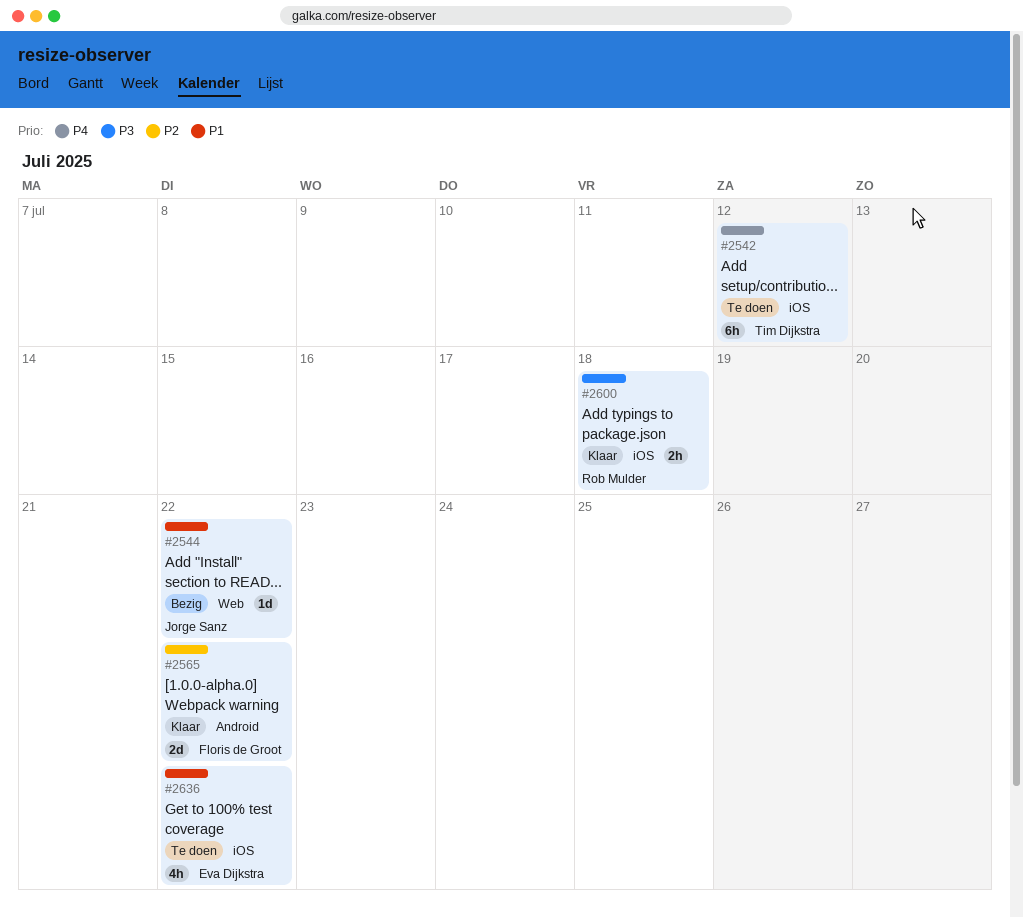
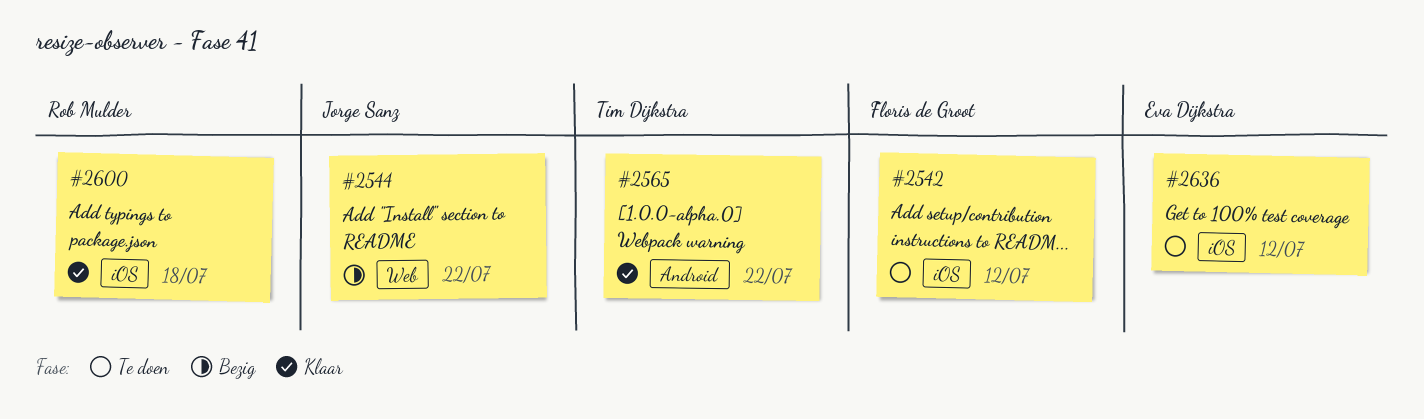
#2542, owner: Tim Dijkstra -> Floris de Groot
#2565, owner: Floris de Groot -> Tim Dijkstra
#2636, due: Jul 22 -> Jul 12

